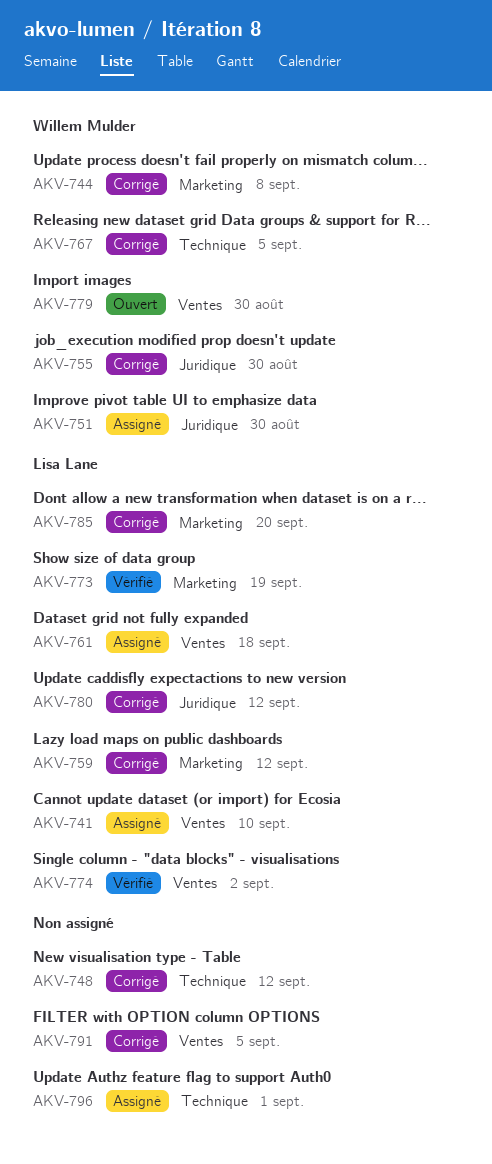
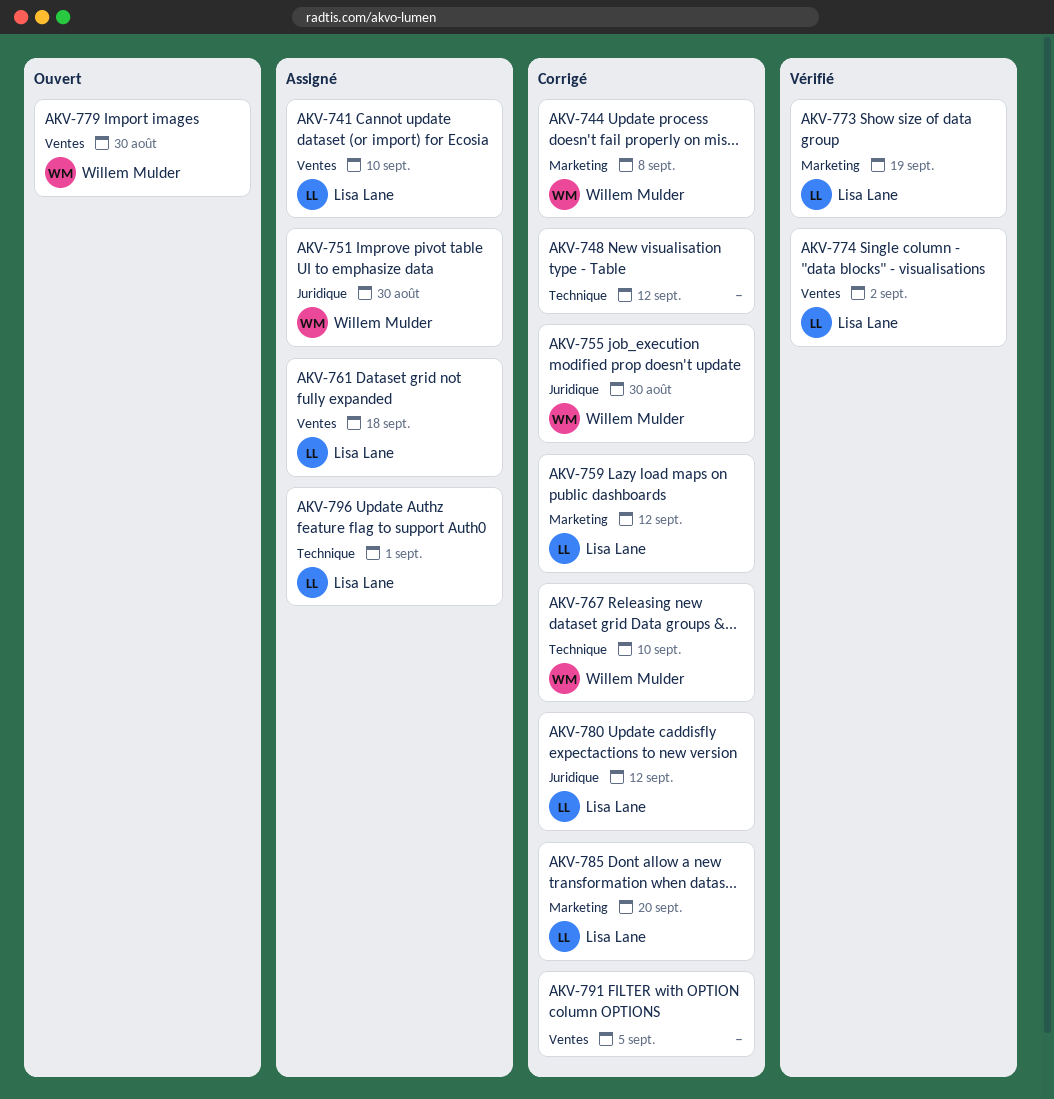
AKV-767, due: Sep 5 -> Sep 10
AKV-796, owner: none -> Lisa Lane

